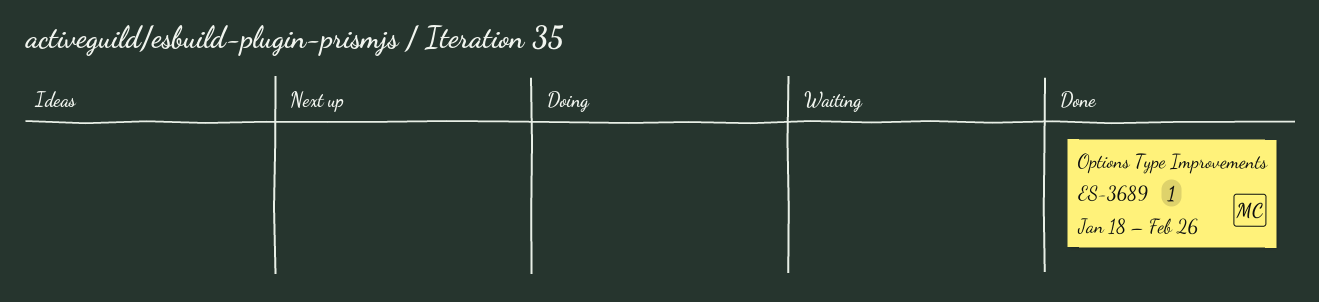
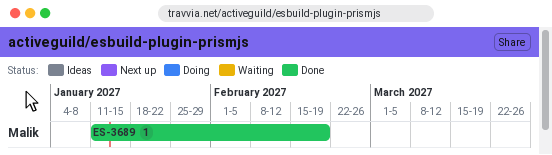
ES-3689, start: Jan 18 -> Jan 11
ES-3689, due: Feb 26 -> Feb 19

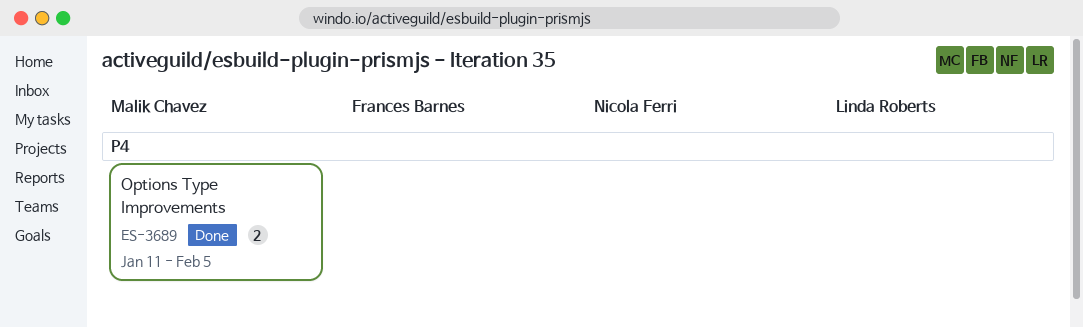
ES-3689, estimate: 1 -> 2
ES-3689, due: Feb 19 -> Feb 5

